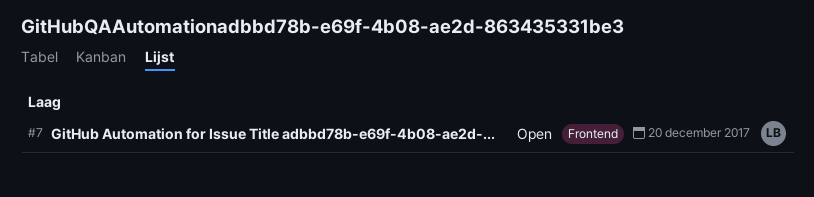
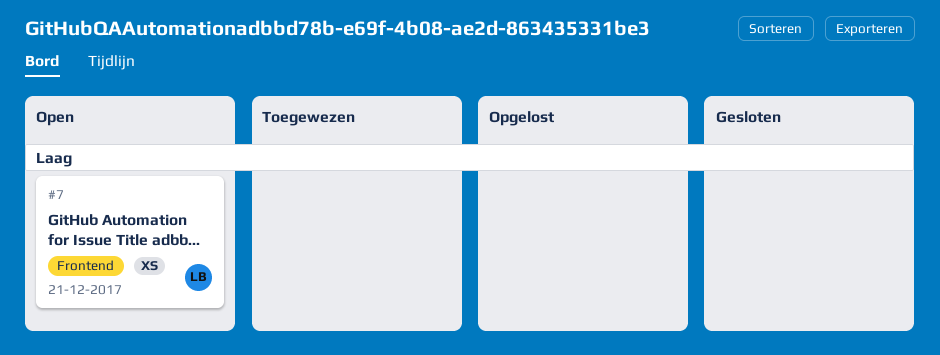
#7, due: Dec 20 -> Dec 21

